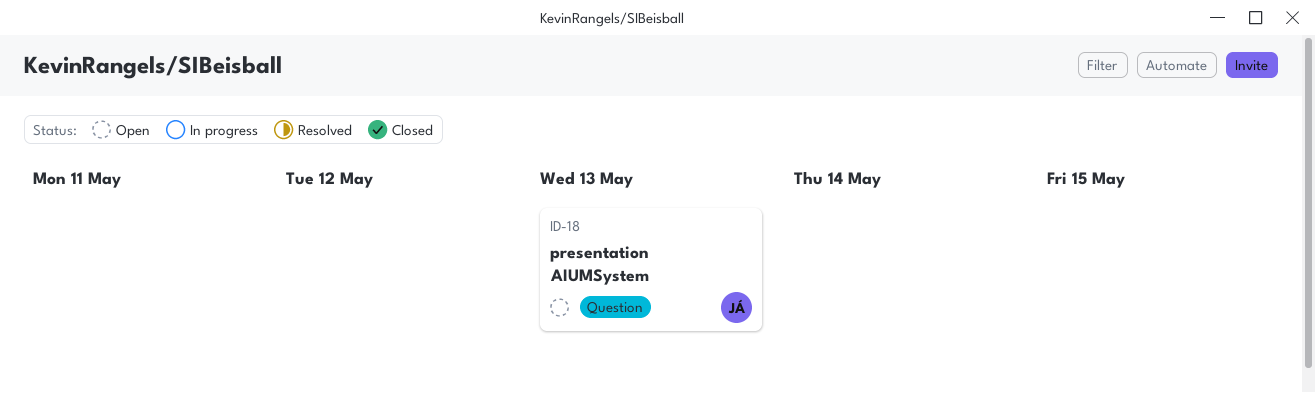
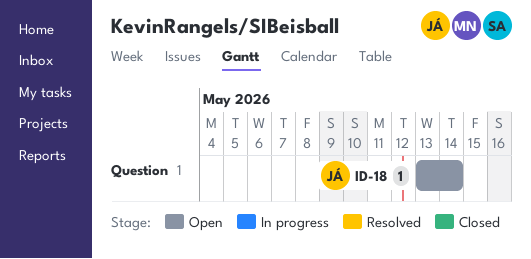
ID-18, due: May 13 -> May 14

